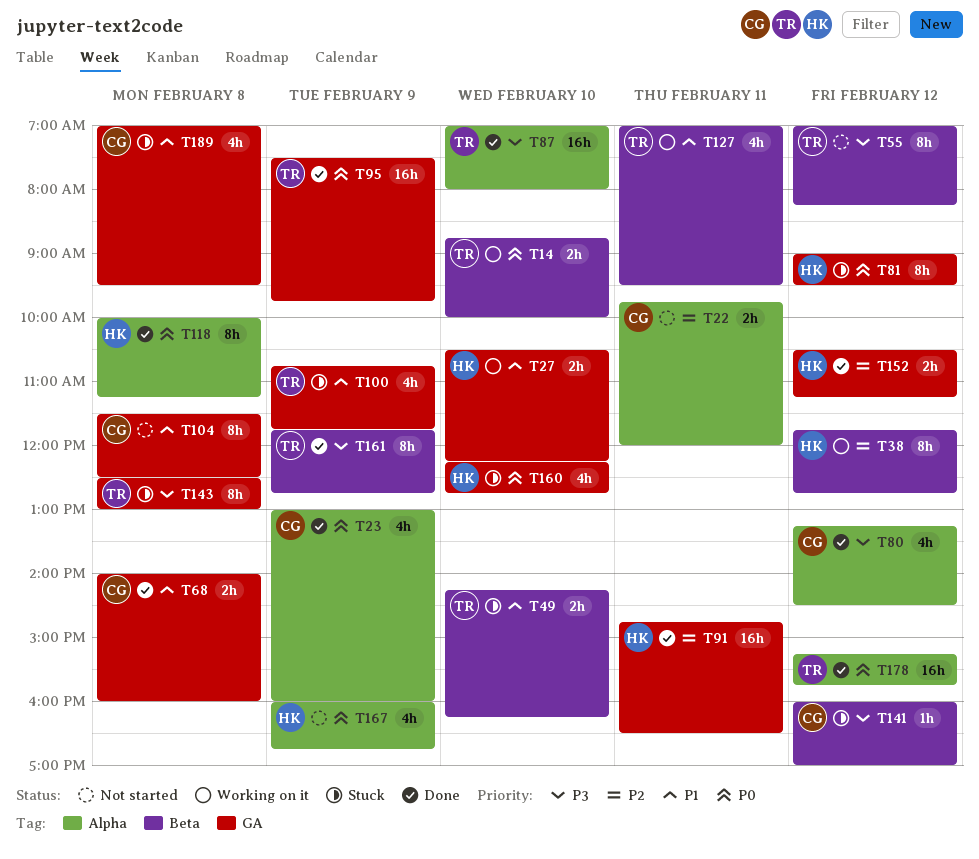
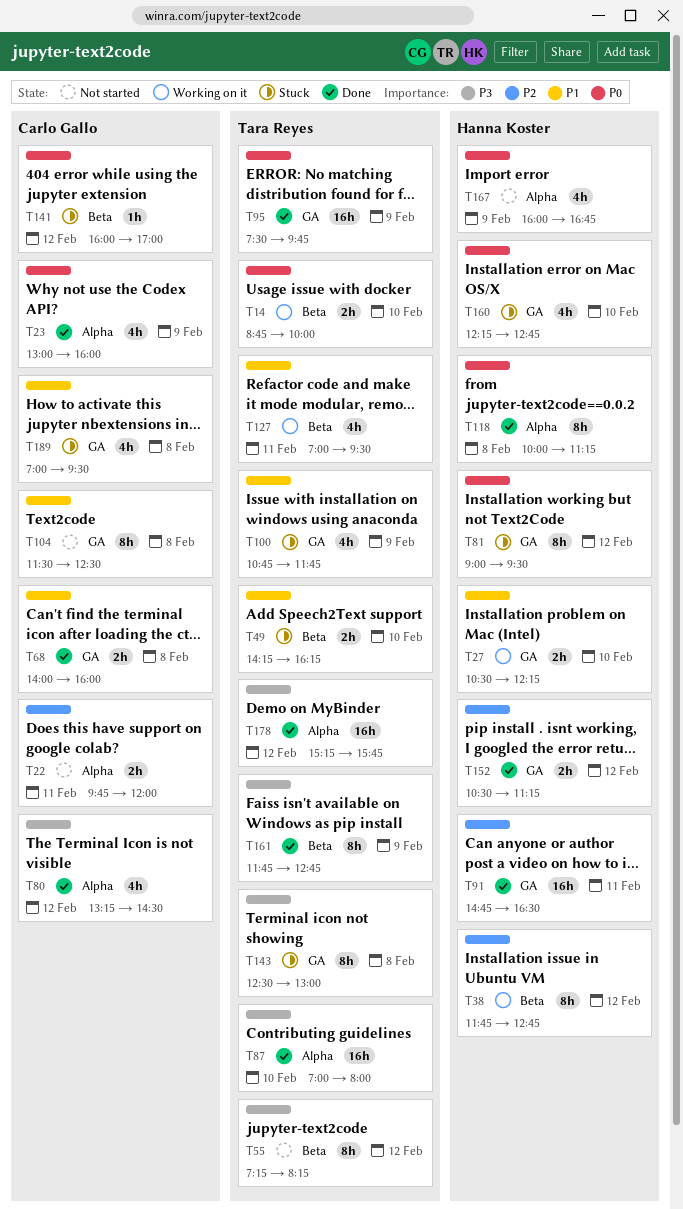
T55, begins: 07:00 -> 07:15
T141, priority: P3 -> P0
T178, priority: P0 -> P3

